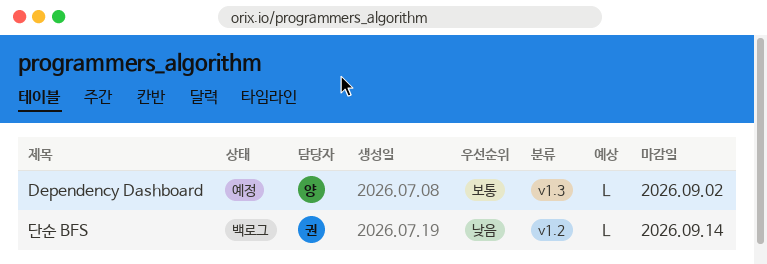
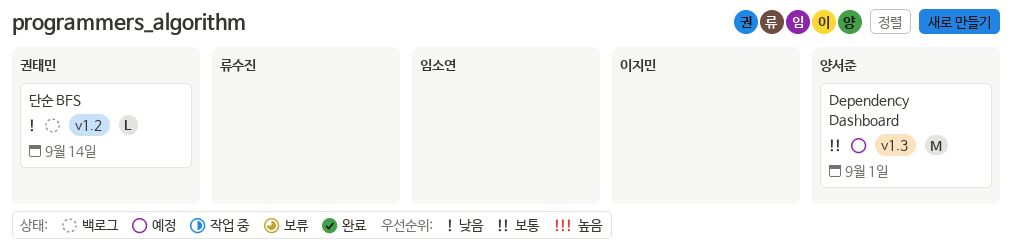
Dependency Dashboard, estimate: L -> M
Dependency Dashboard, due: Sep 2 -> Sep 1

